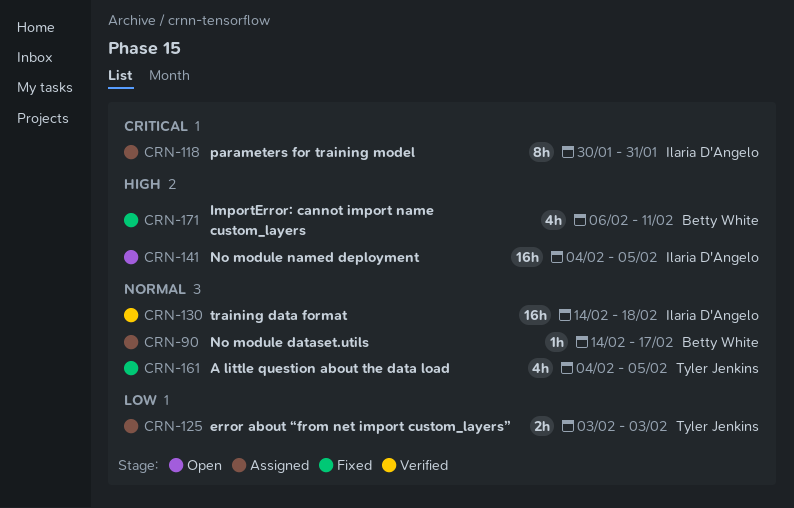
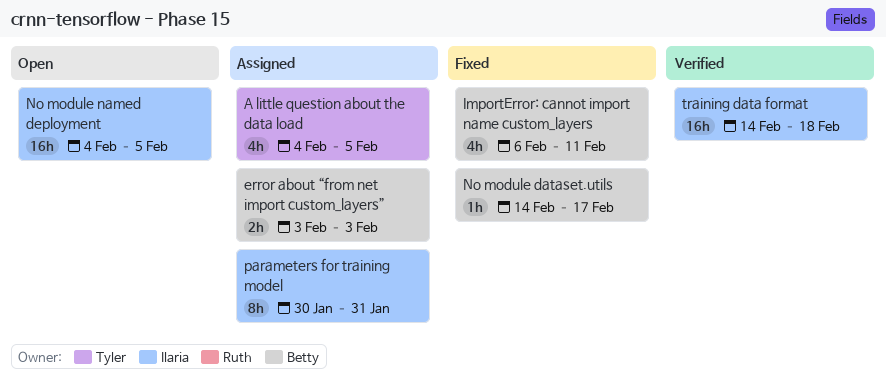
A little question about the data load, status: Fixed -> Assigned
error about “from net import custom_layers”, owner: Tyler Jenkins -> Betty White
No module dataset.utils, status: Assigned -> Fixed

